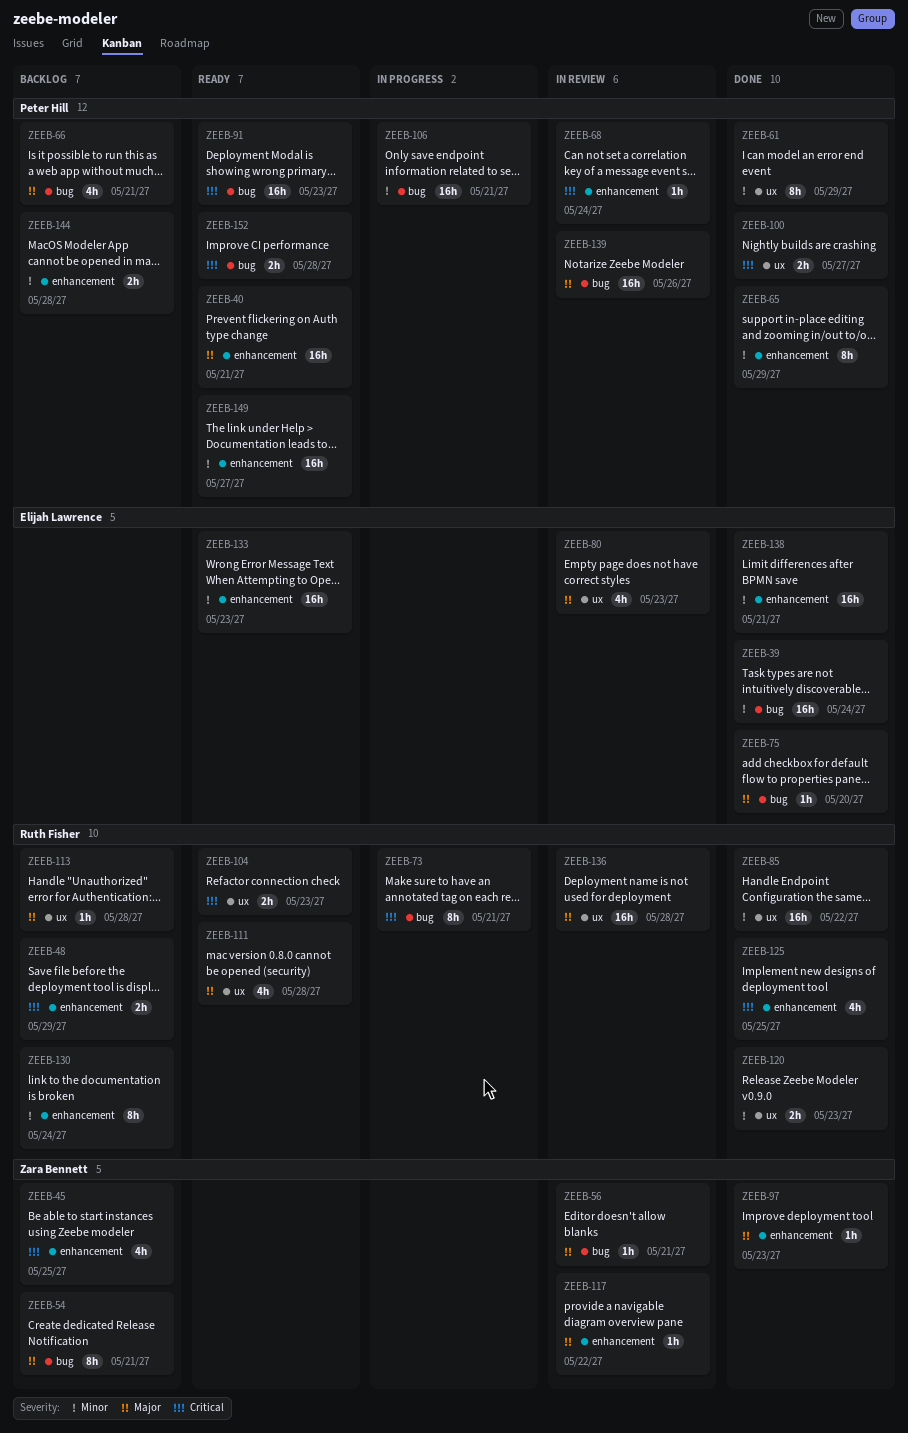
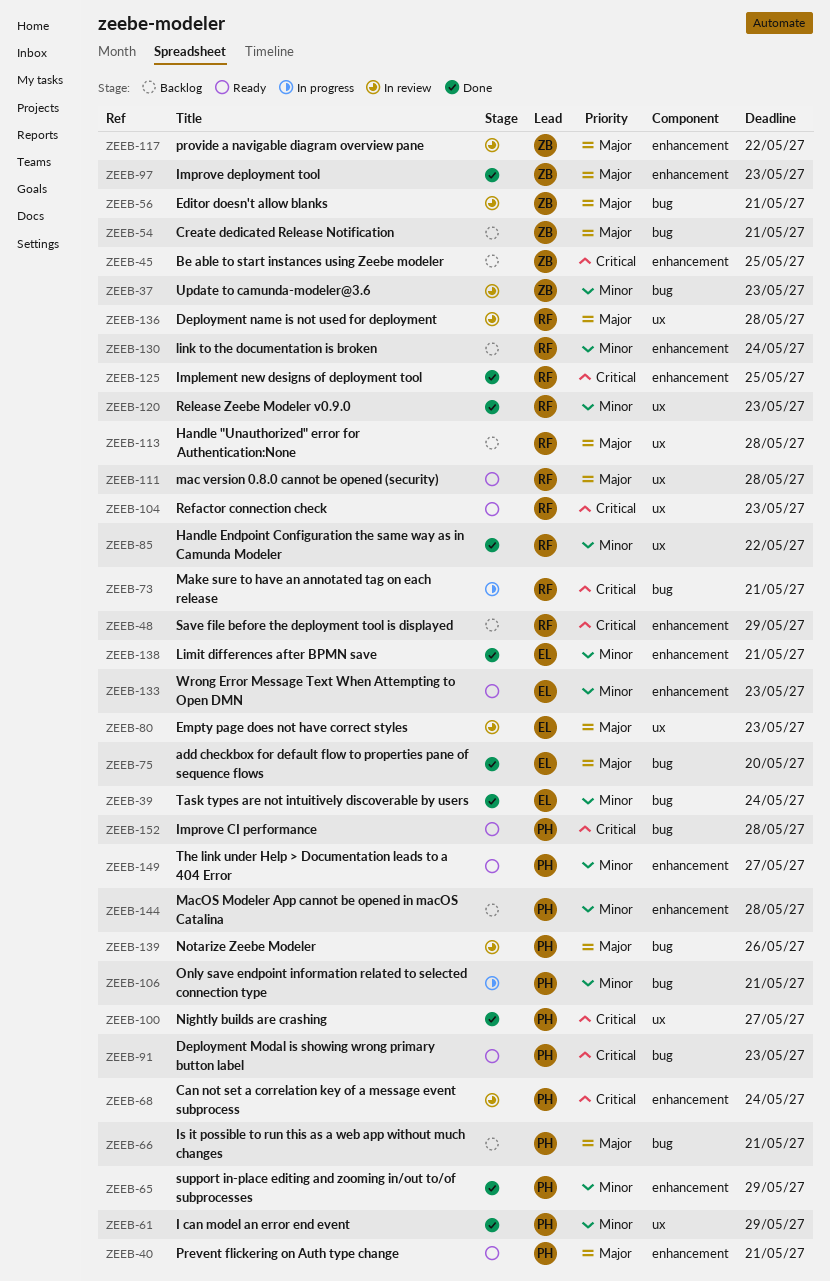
ZEEB-37: none -> present

